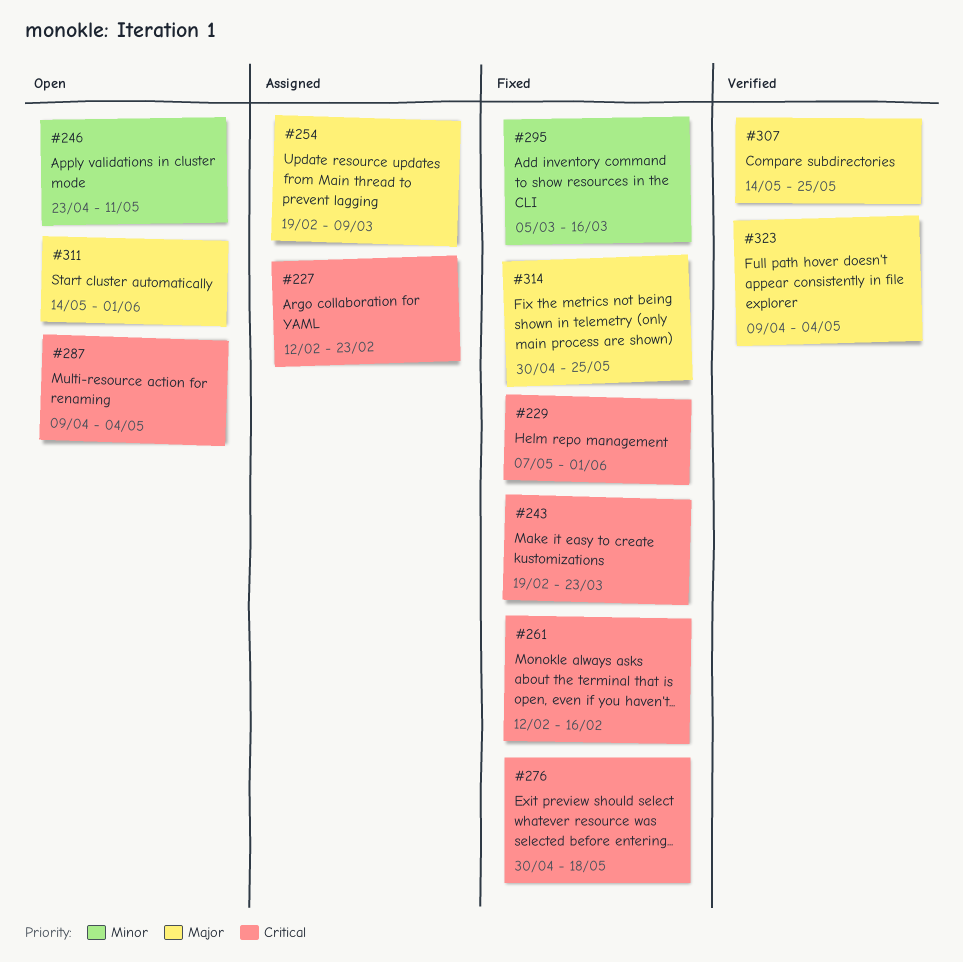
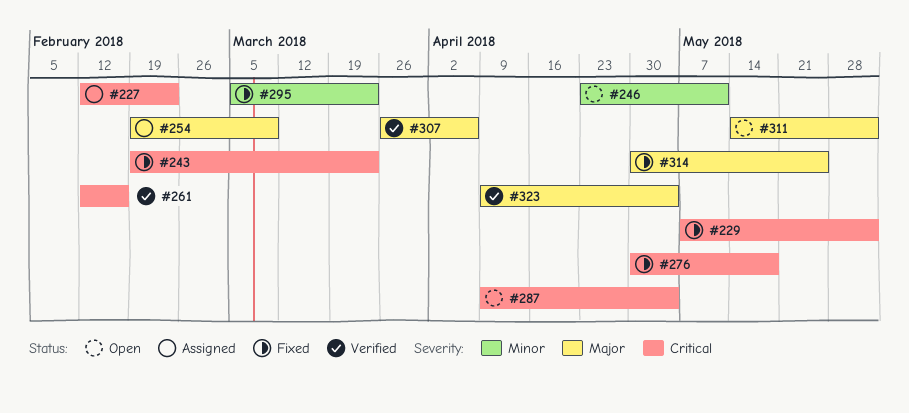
#261, status: Fixed -> Verified
#295, due: Mar 16 -> Mar 23
#307, start: May 14 -> Mar 26
#307, due: May 25 -> Apr 6

